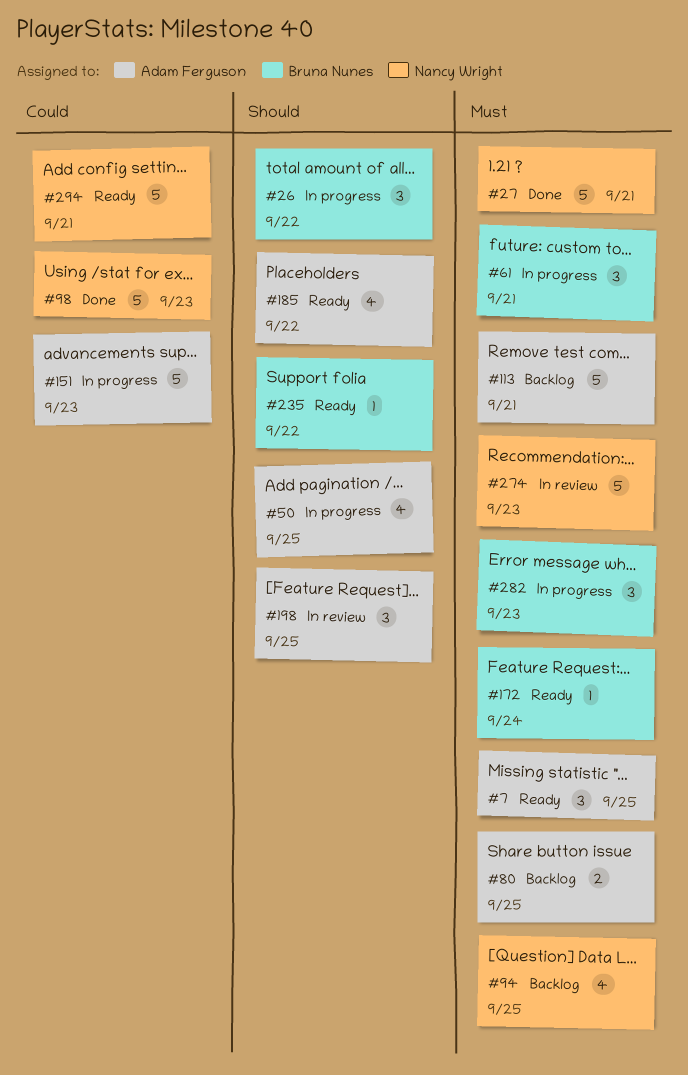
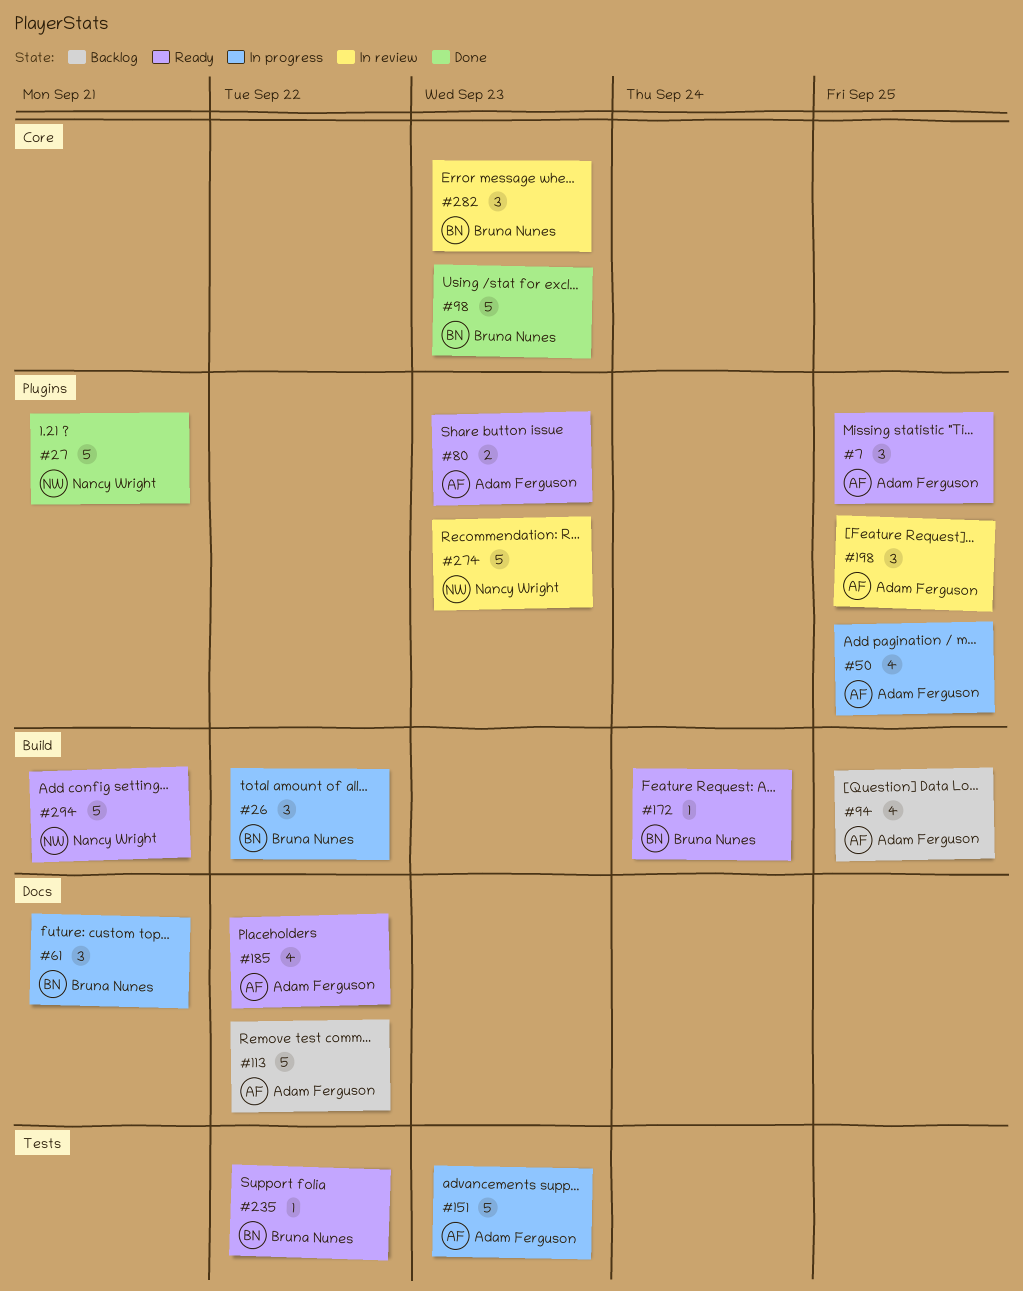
#80, status: Backlog -> Ready
#80, due: Sep 25 -> Sep 23
#94, owner: Nancy Wright -> Adam Ferguson
#98, owner: Nancy Wright -> Bruna Nunes
#113, due: Sep 21 -> Sep 22
#282, status: In progress -> In review

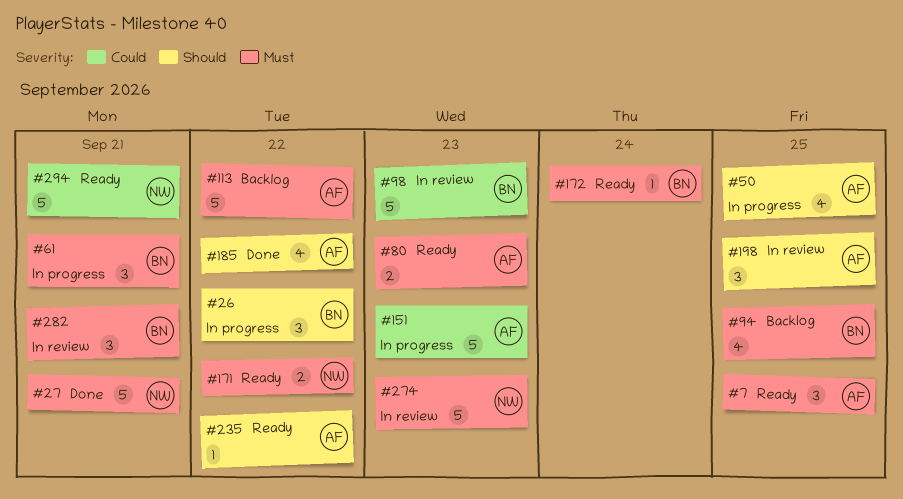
#94, owner: Adam Ferguson -> Bruna Nunes
#98, status: Done -> In review
#171: none -> present
#185, status: Ready -> Done
#235, owner: Bruna Nunes -> Adam Ferguson
#282, due: Sep 23 -> Sep 21

